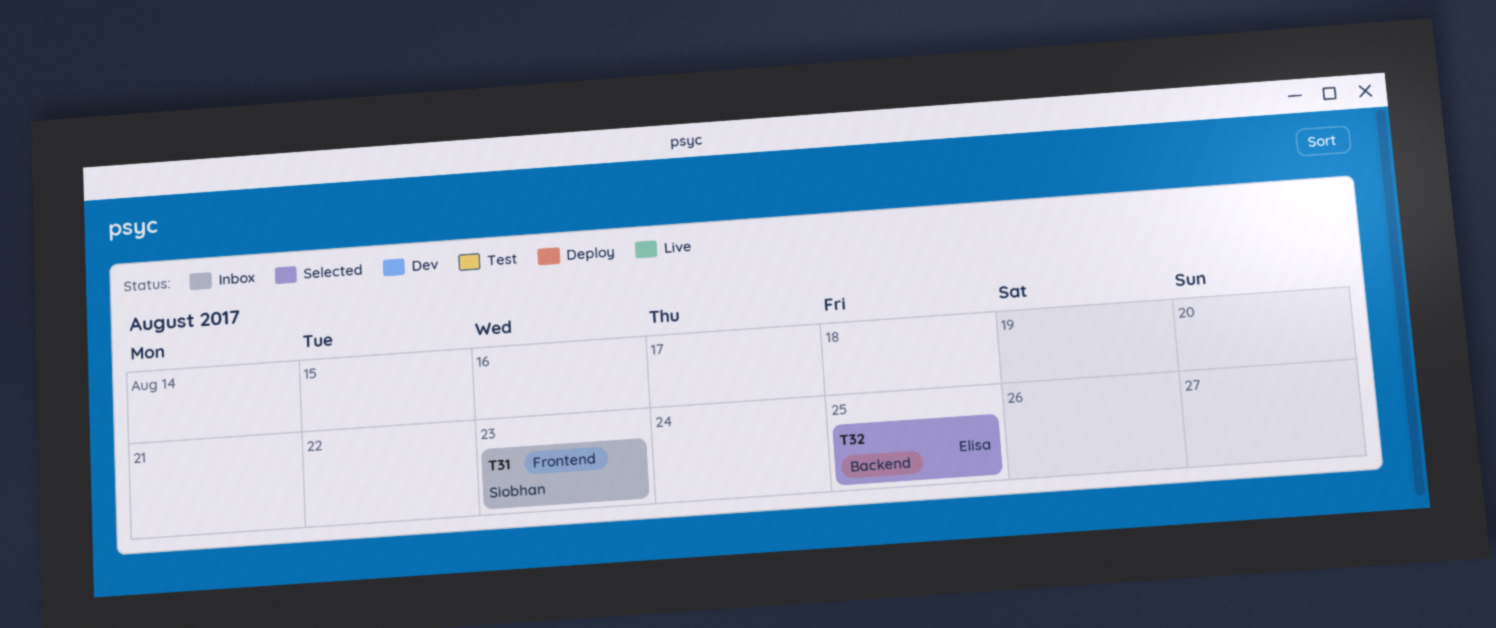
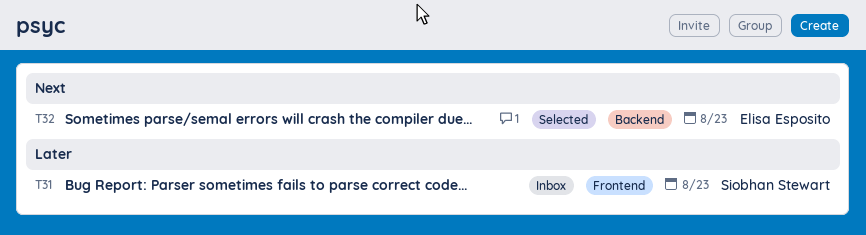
T32, due: Aug 25 -> Aug 23

